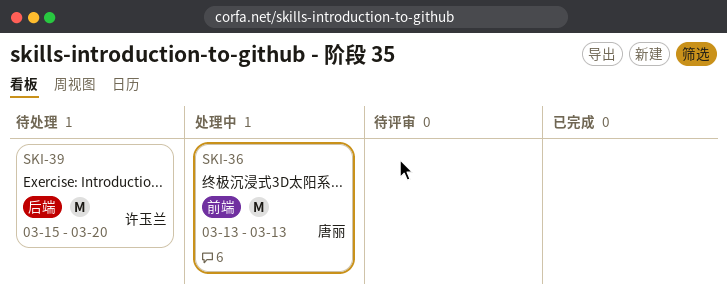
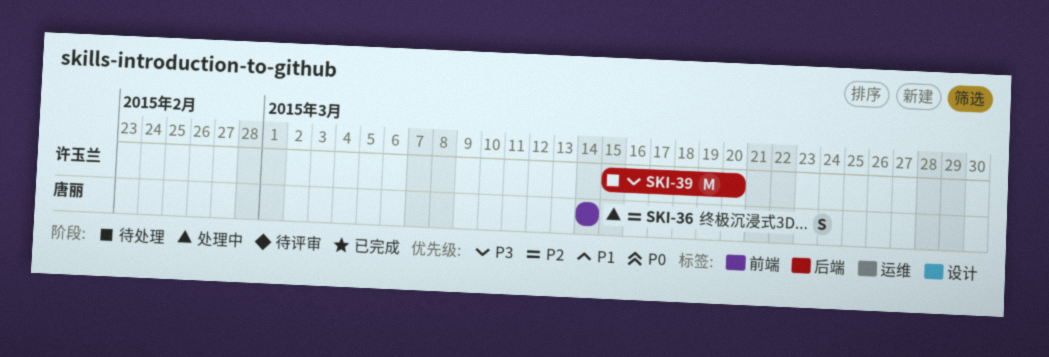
SKI-36, estimate: M -> S
SKI-36, start: Mar 13 -> Mar 14
SKI-36, due: Mar 13 -> Mar 14

